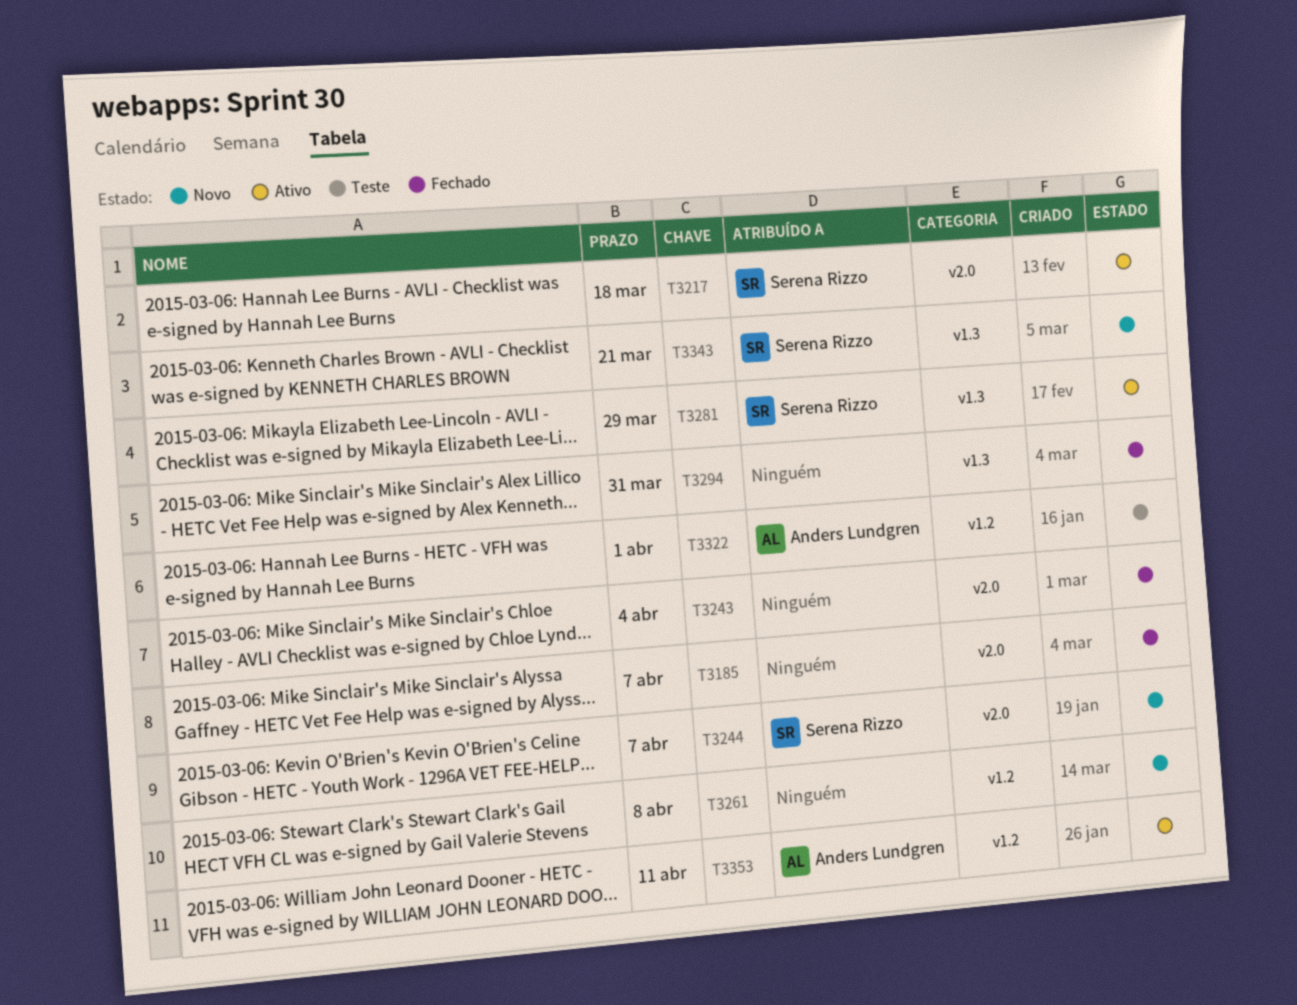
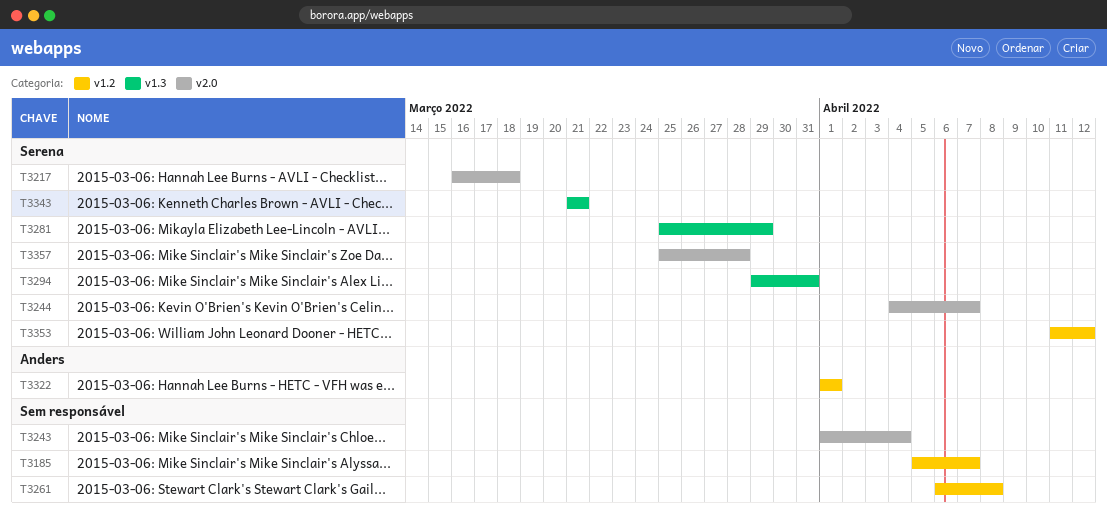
T3185, label: v2.0 -> v1.2
T3294, owner: none -> Serena Rizzo
T3353, owner: Anders Lundgren -> Serena Rizzo
T3353, due: Apr 11 -> Apr 12
T3357: none -> present

